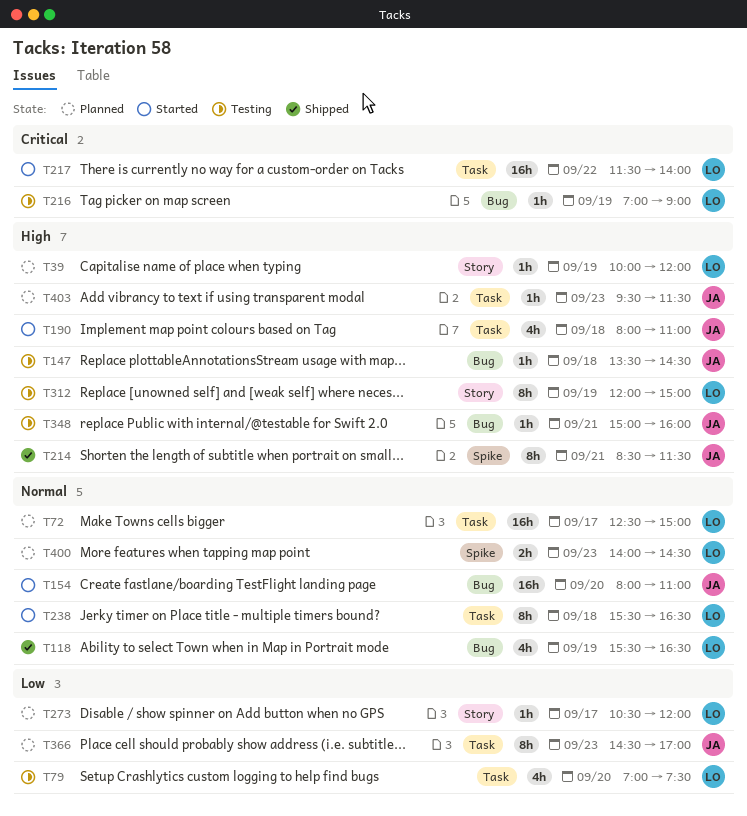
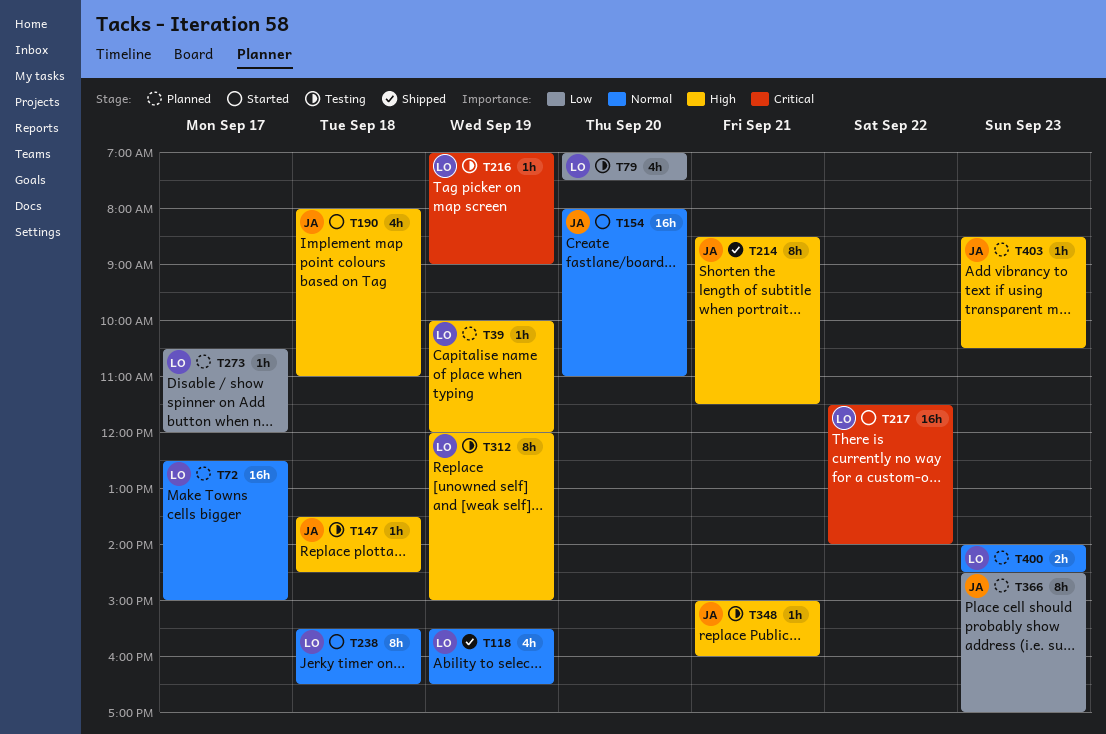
T403, begins: 09:30 -> 08:30
T403, ends: 11:30 -> 10:30

